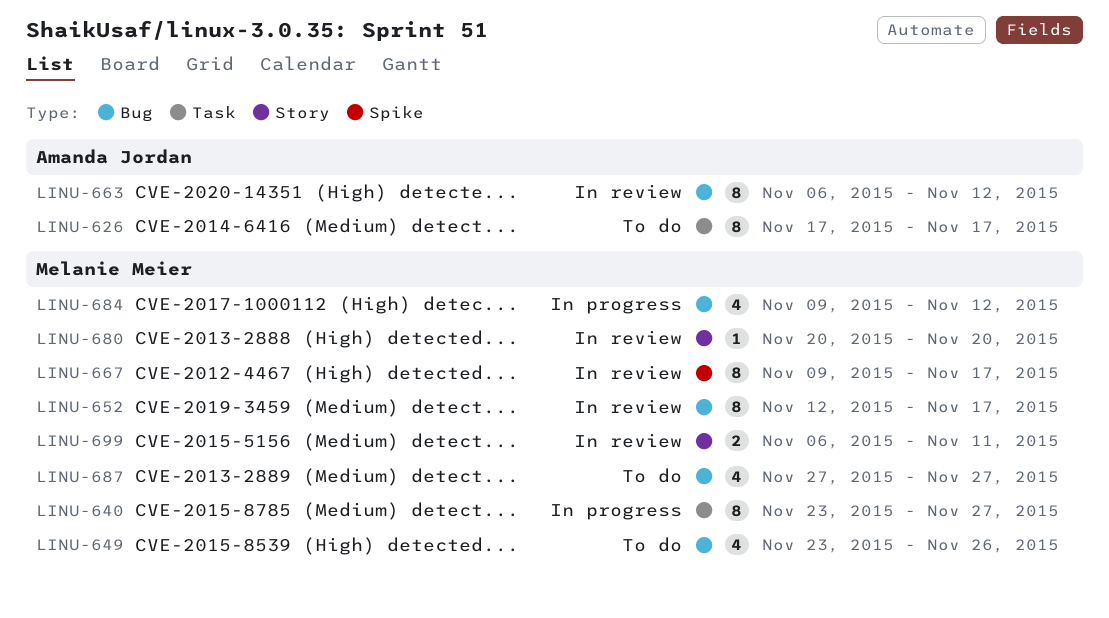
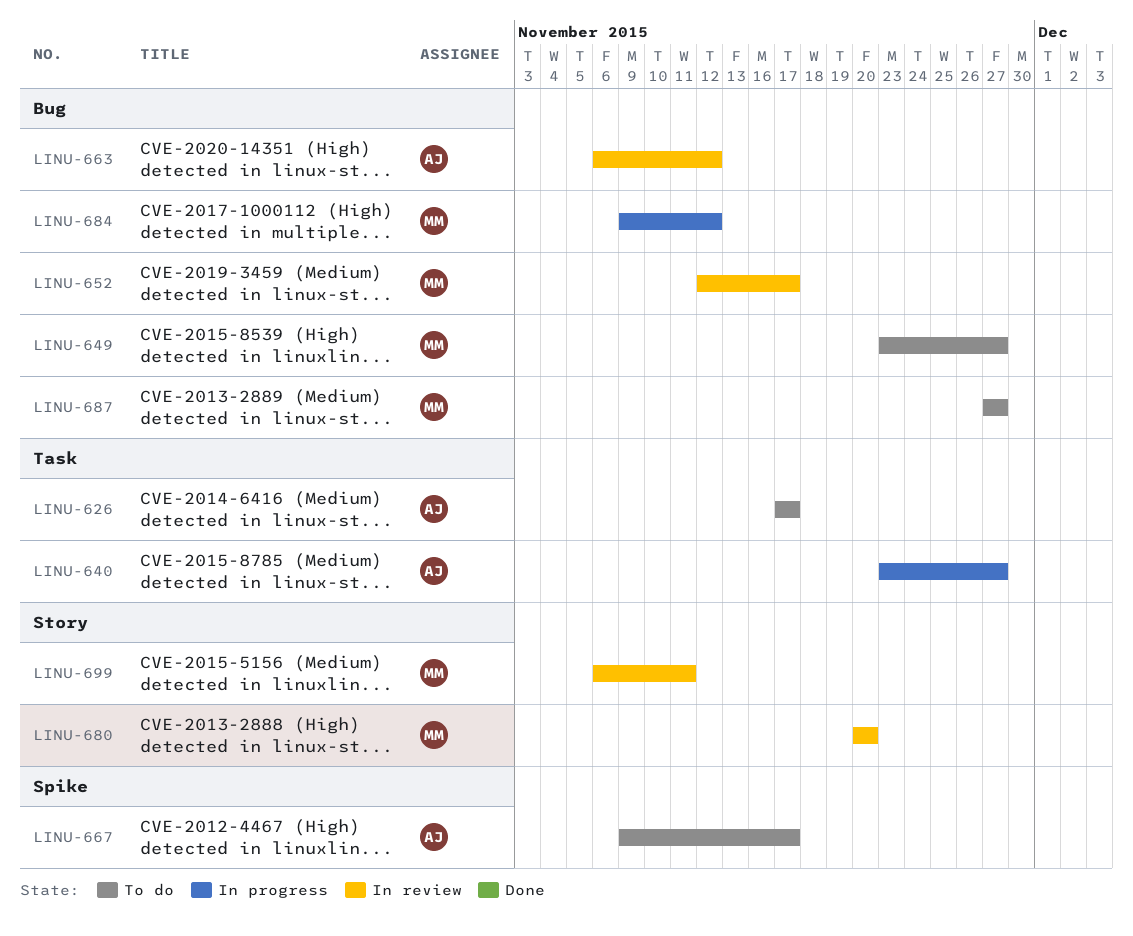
LINU-640, owner: Melanie Meier -> Amanda Jordan
LINU-649, due: Nov 26 -> Nov 27
LINU-667, status: In review -> To do
LINU-667, owner: Melanie Meier -> Amanda Jordan

